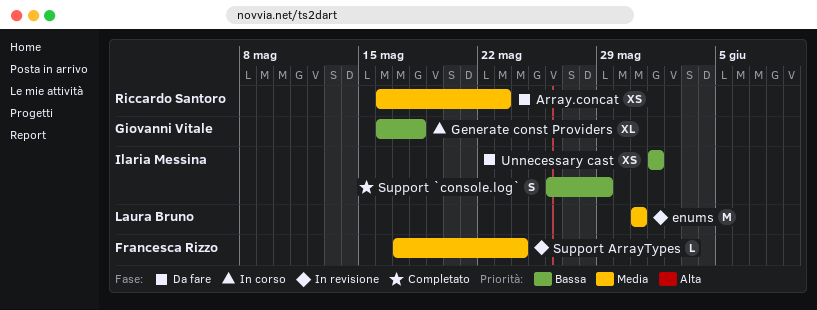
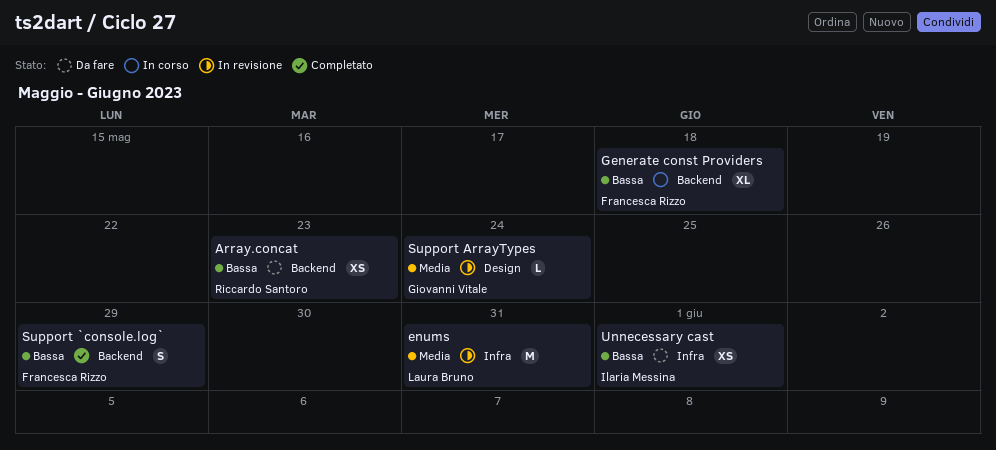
Array.concat, priority: Media -> Bassa
Generate const Providers, owner: Giovanni Vitale -> Francesca Rizzo
Support `console.log`, owner: Ilaria Messina -> Francesca Rizzo
Support ArrayTypes, owner: Francesca Rizzo -> Giovanni Vitale

